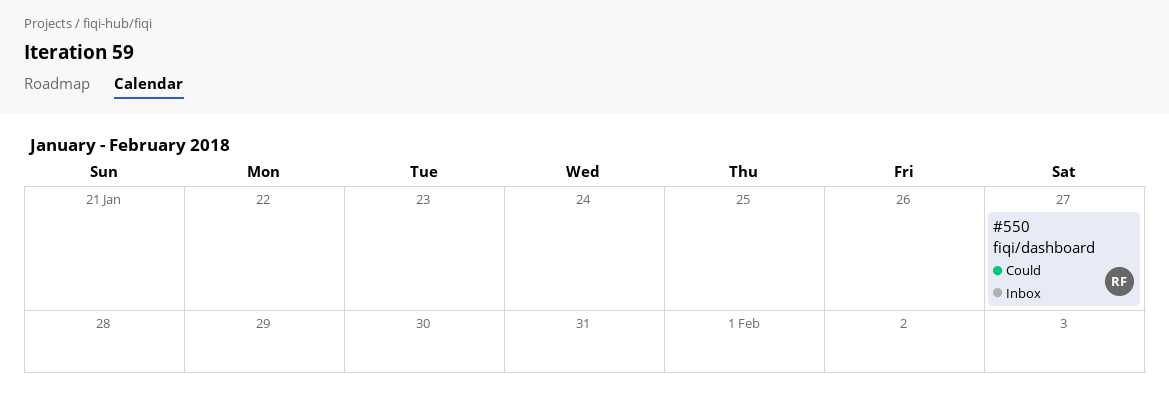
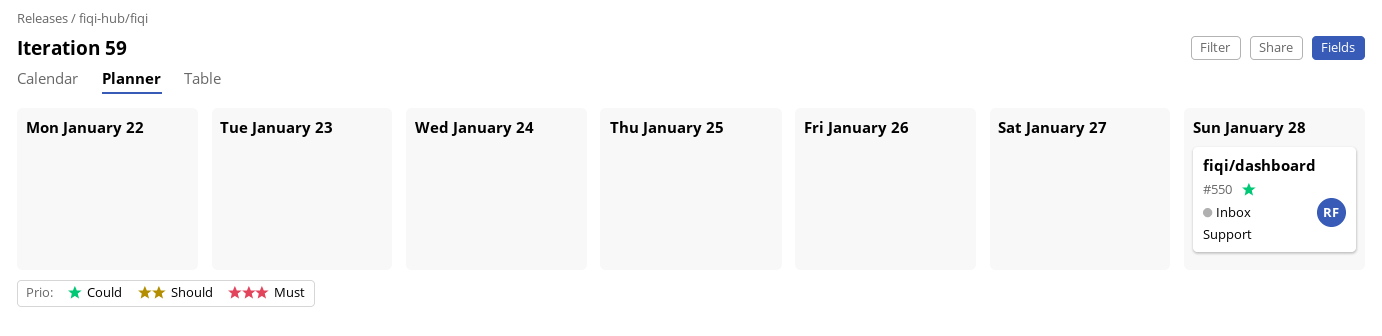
#550, due: Jan 27 -> Jan 28

